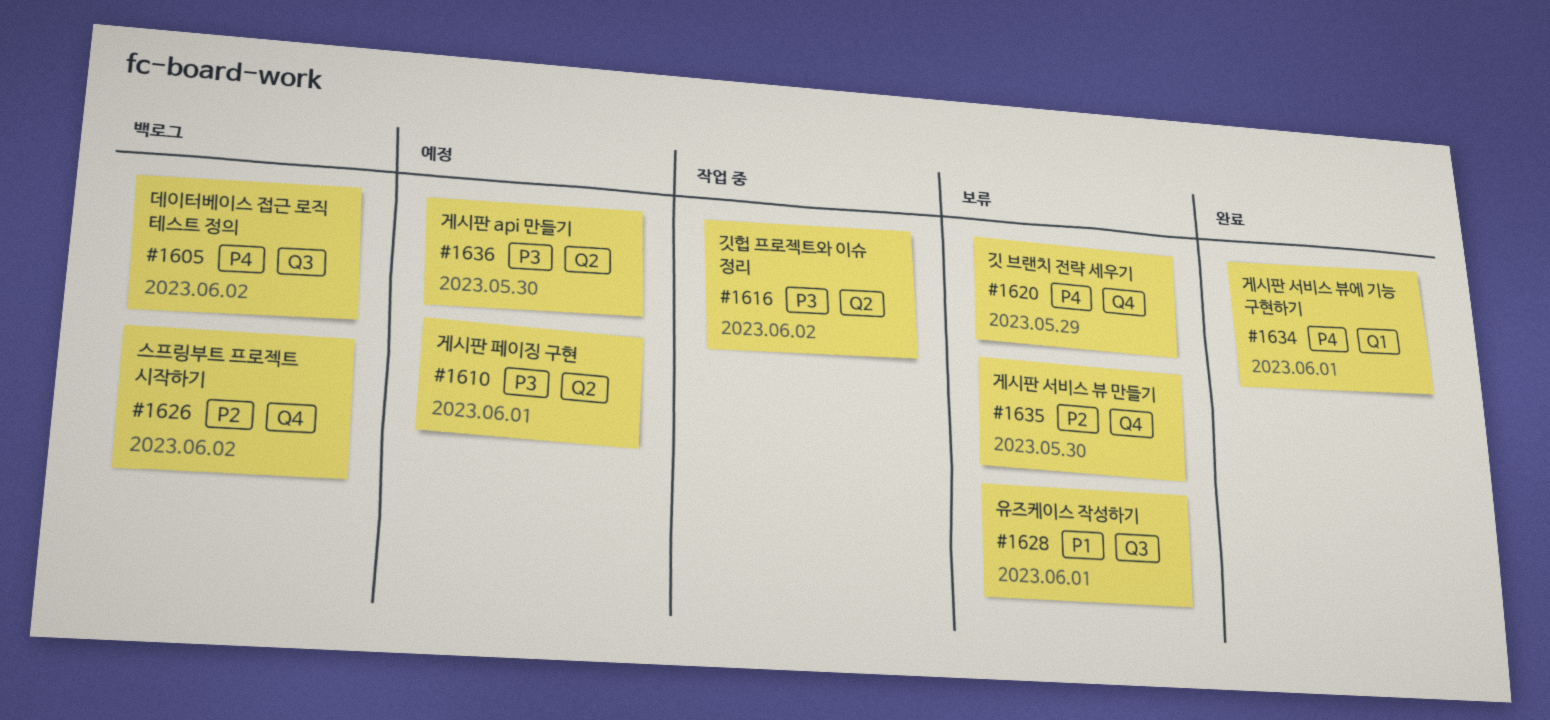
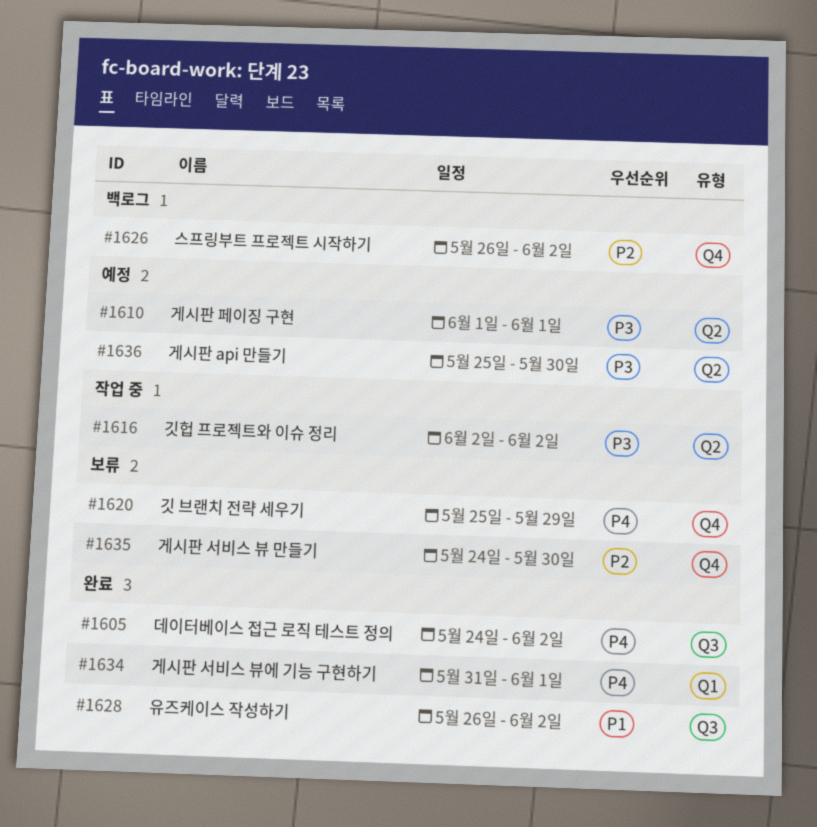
#1605, status: 백로그 -> 완료
#1628, status: 보류 -> 완료
#1628, due: Jun 1 -> Jun 2

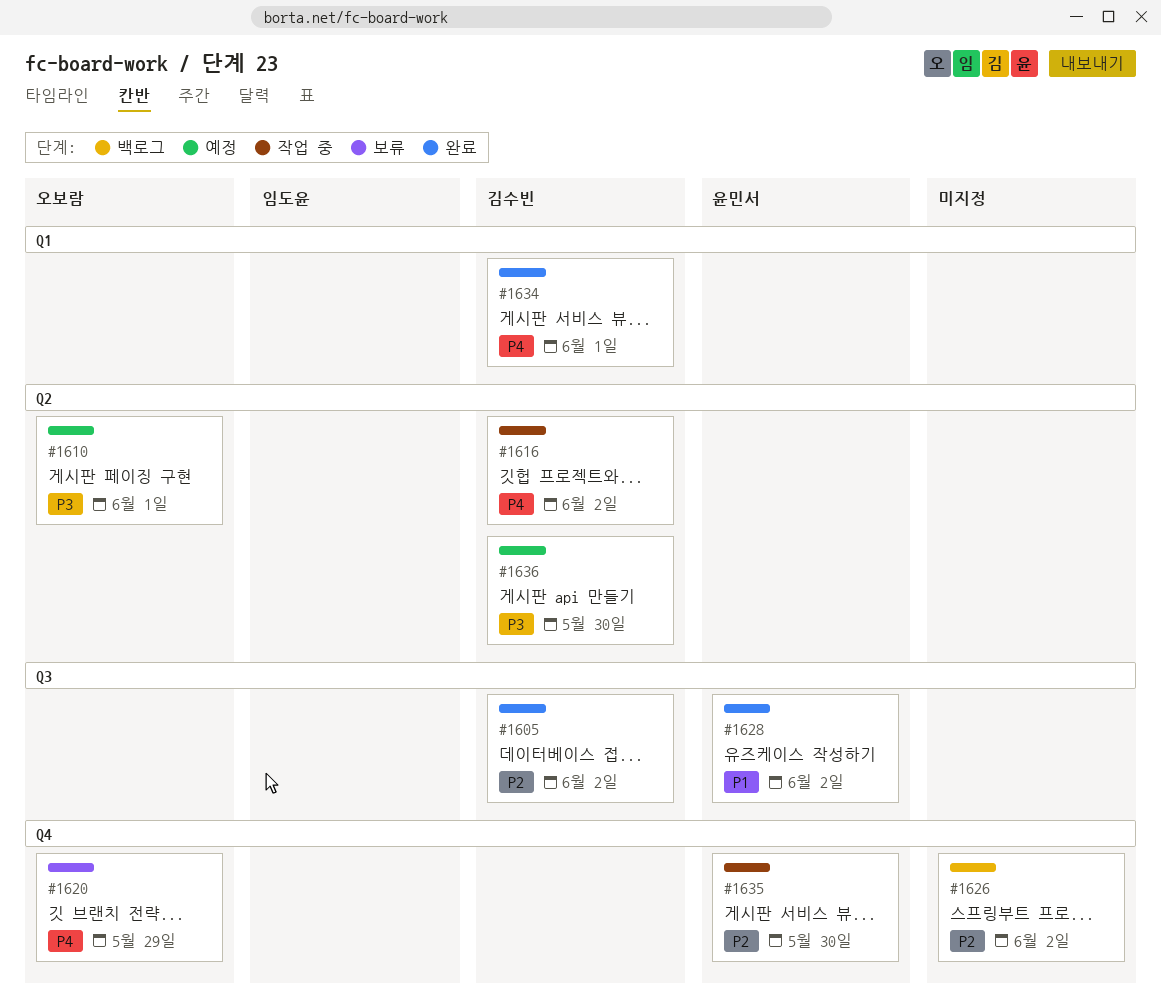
#1605, priority: P4 -> P2
#1616, priority: P3 -> P4
#1635, status: 보류 -> 작업 중

